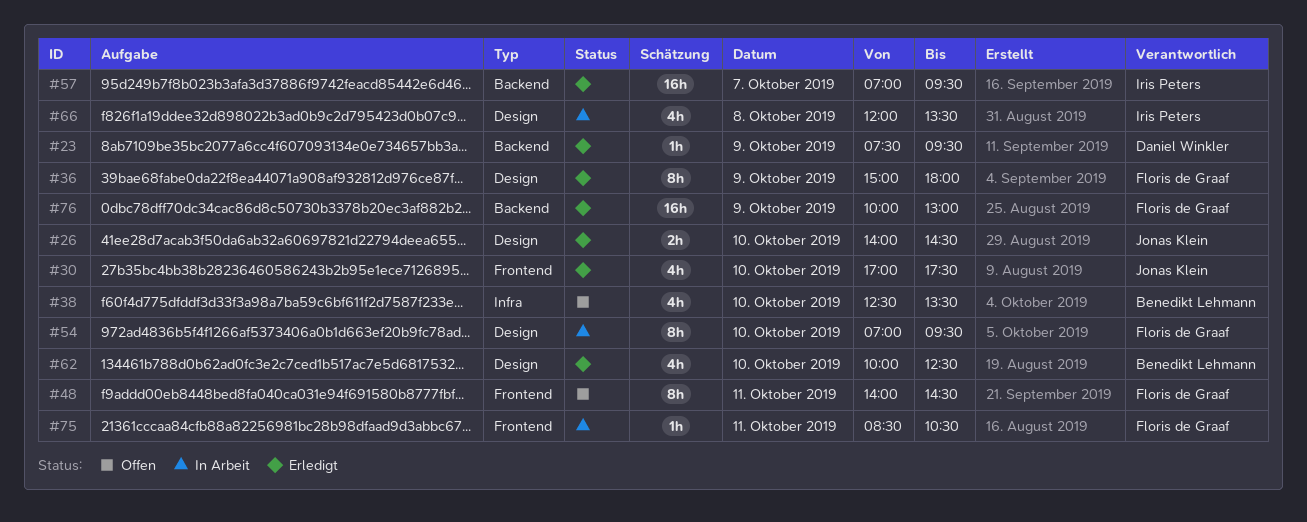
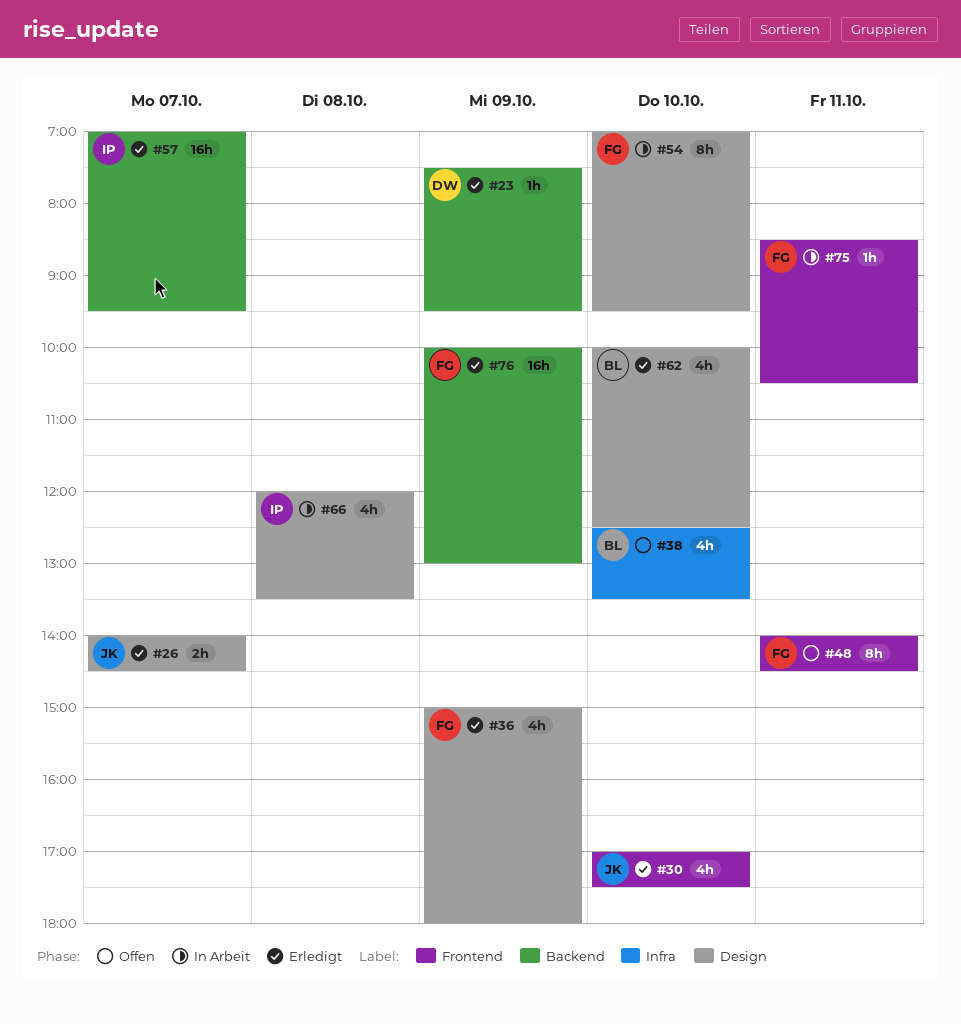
#26, day: Oct 10 -> Oct 7
#36, estimate: 8h -> 4h

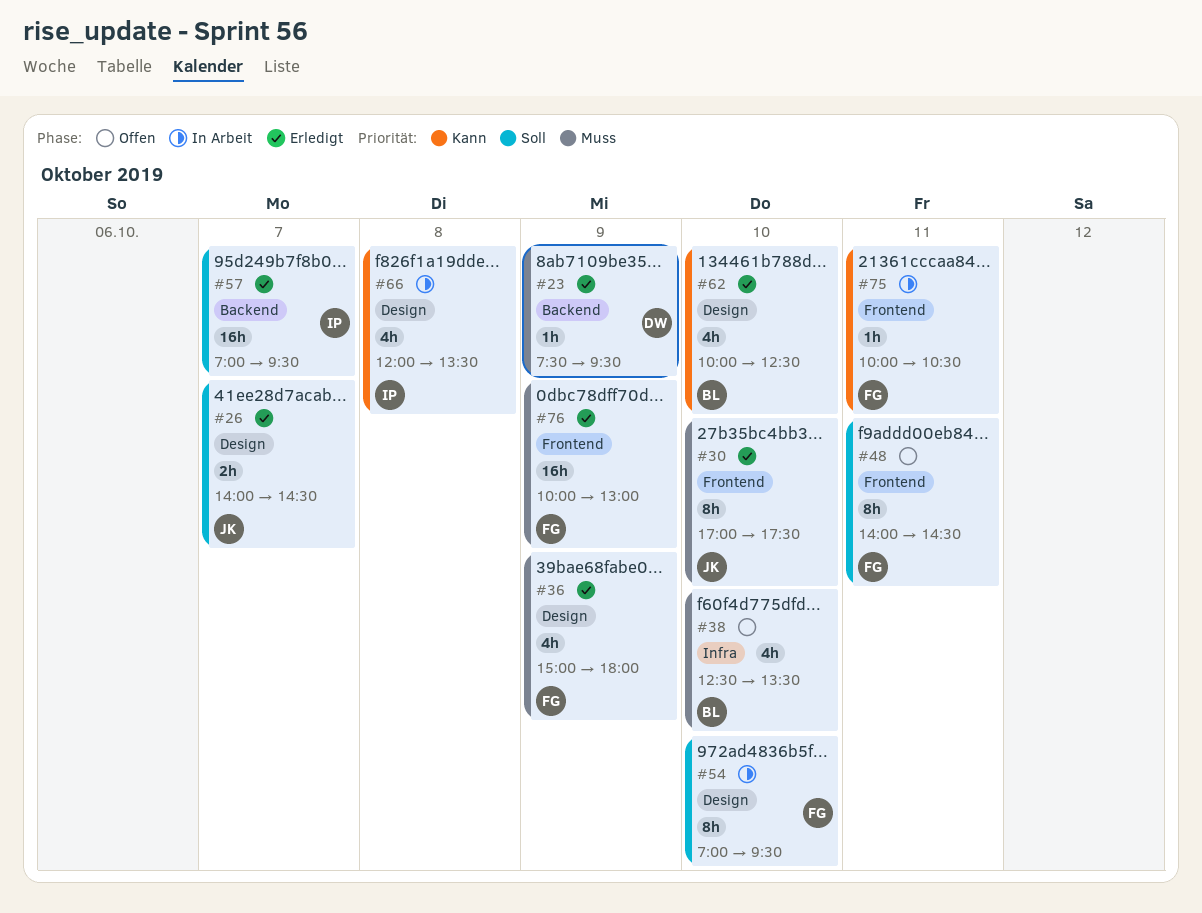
#30, estimate: 4h -> 8h
#75, begins: 08:30 -> 10:00
#76, label: Backend -> Frontend

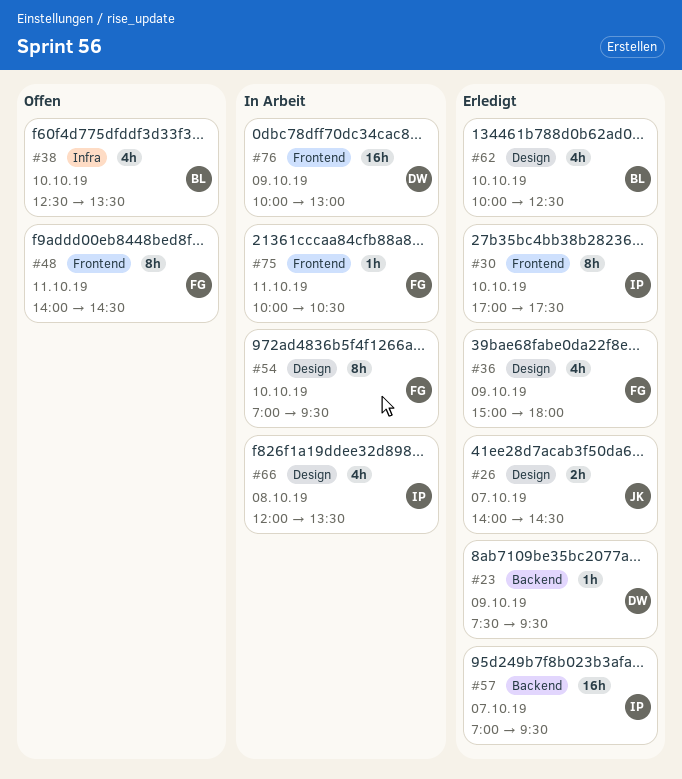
#30, owner: JK -> IP
#76, status: Erledigt -> In Arbeit
#76, owner: FG -> DW

